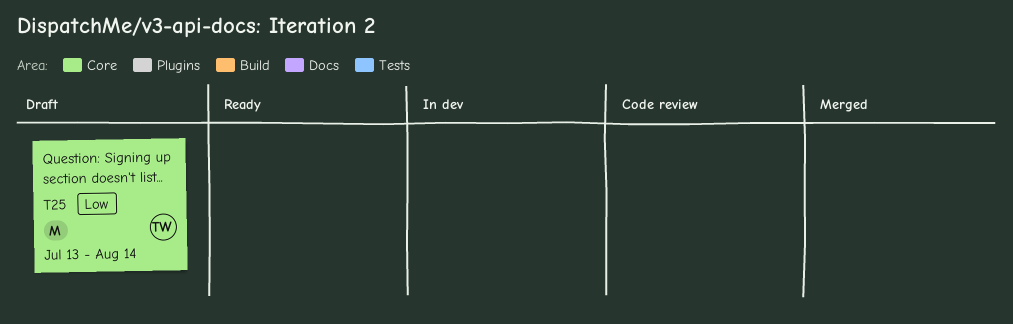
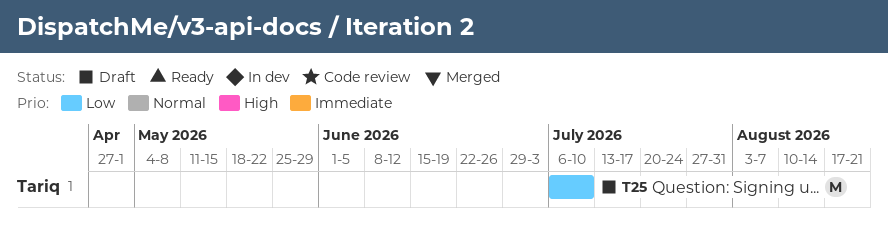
T25, start: Jul 13 -> Jul 6
T25, due: Aug 14 -> Jul 10

